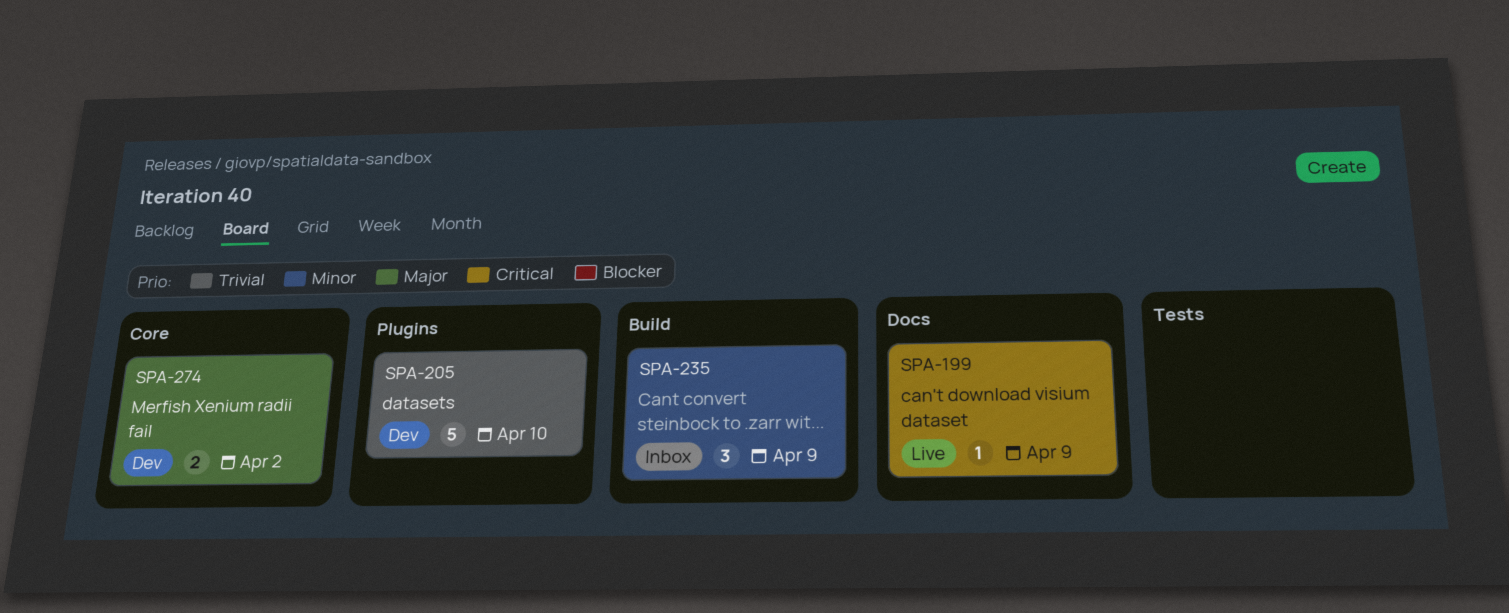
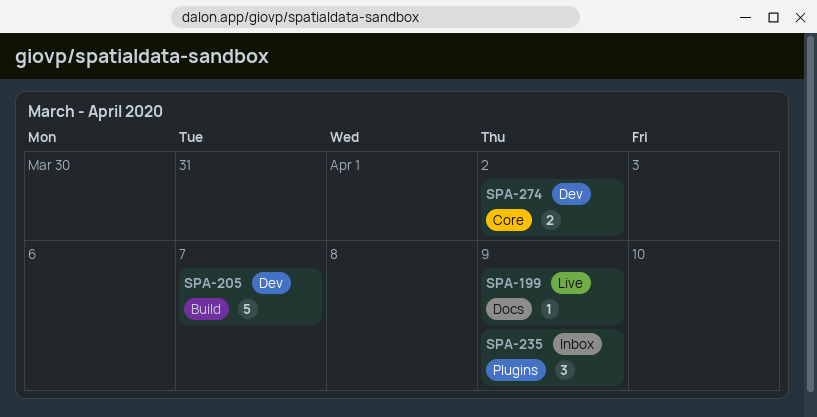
SPA-205, label: Plugins -> Build
SPA-205, due: Apr 10 -> Apr 7
SPA-235, label: Build -> Plugins

